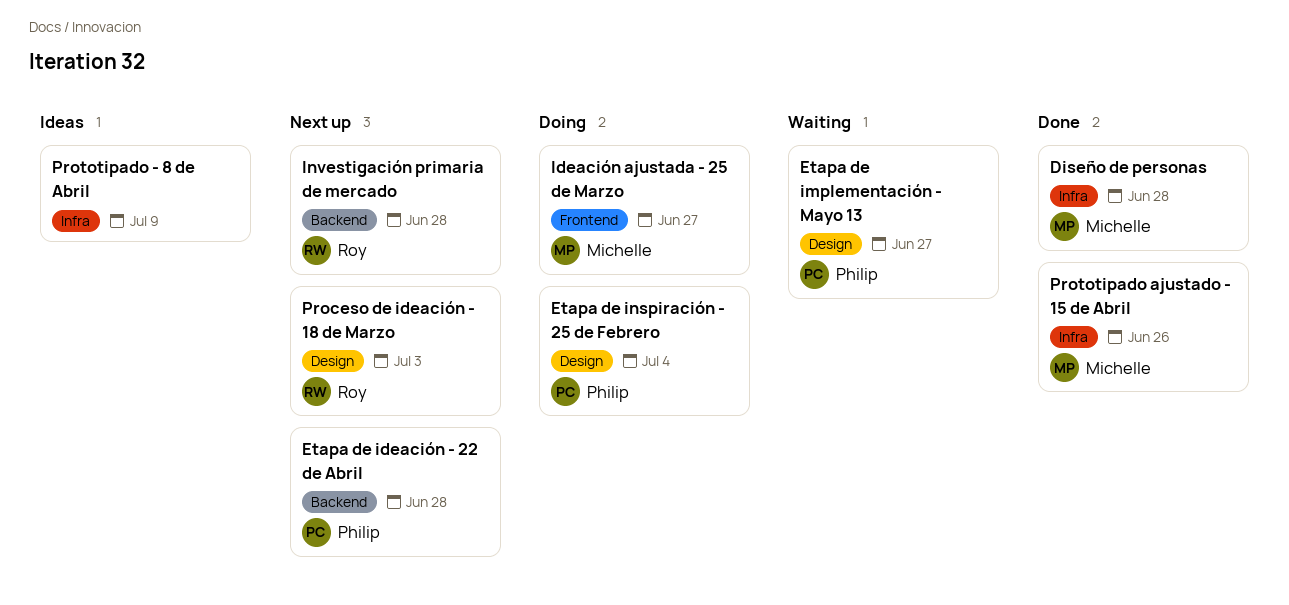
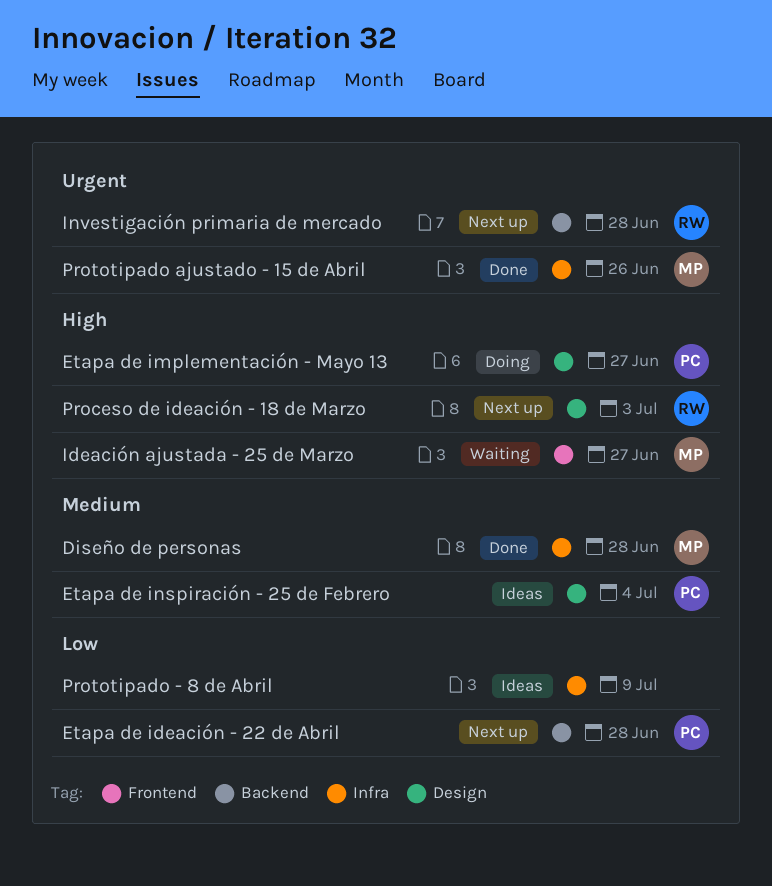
Etapa de implementación - Mayo 13, status: Waiting -> Doing
Etapa de inspiración - 25 de Febrero, status: Doing -> Ideas
Ideación ajustada - 25 de Marzo, status: Doing -> Waiting

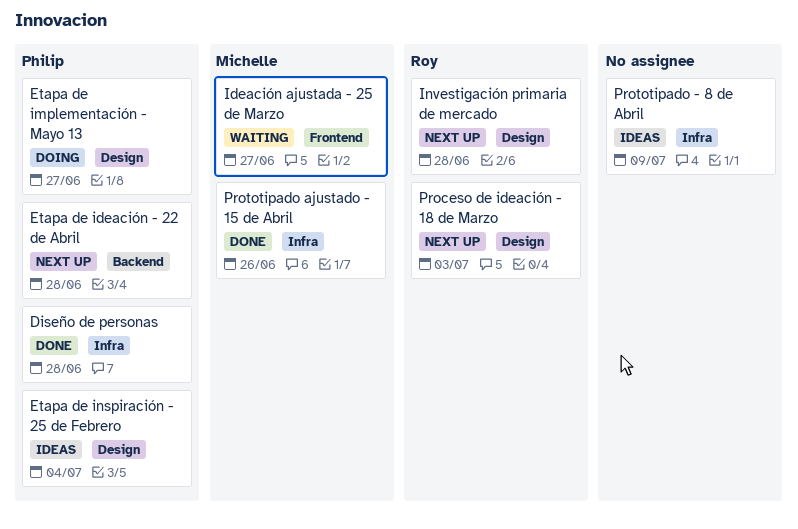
Diseño de personas, owner: Michelle -> Philip
Investigación primaria de mercado, label: Backend -> Design

